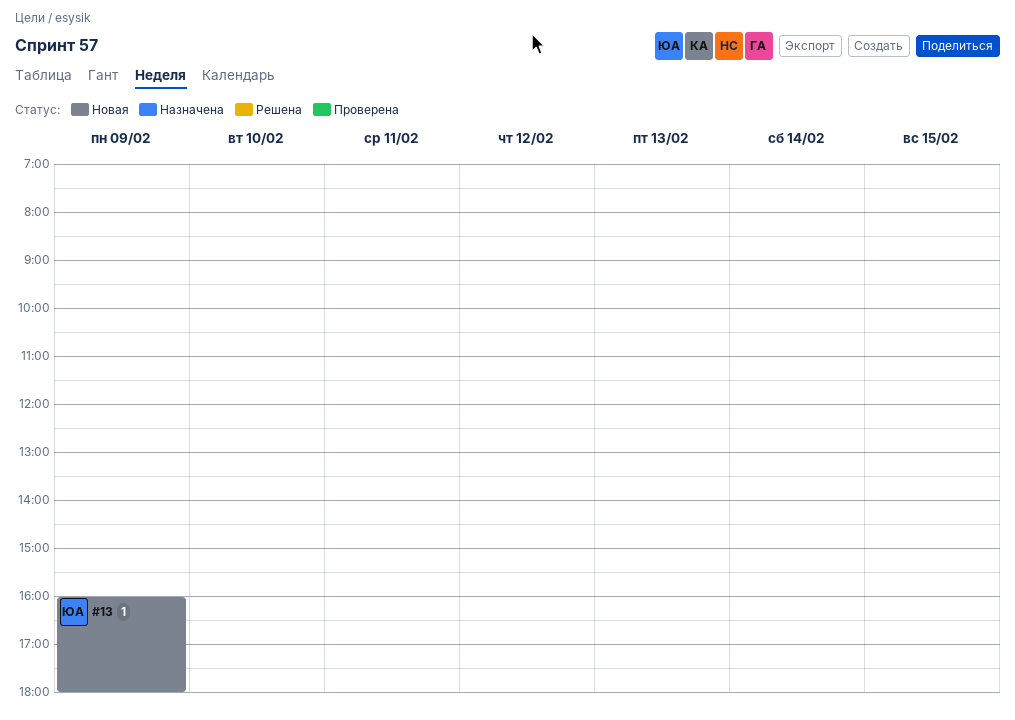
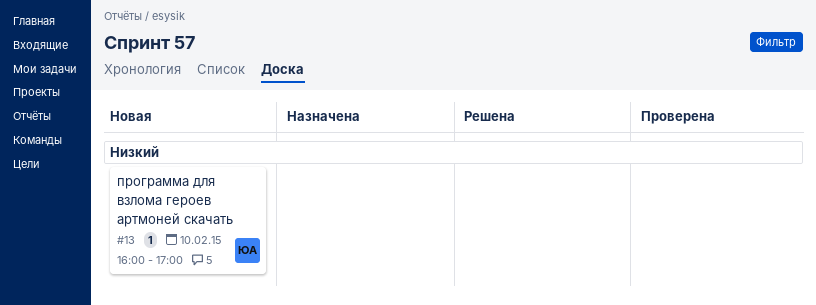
#13, day: Feb 9 -> Feb 10
#13, ends: 18:00 -> 17:00

